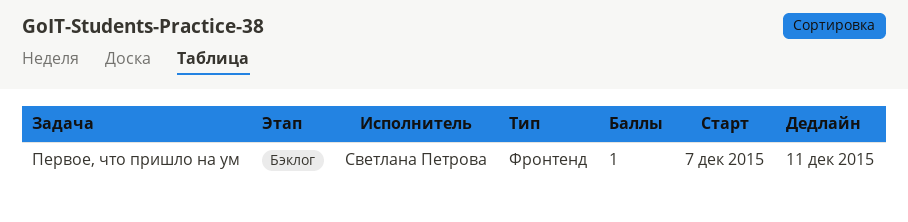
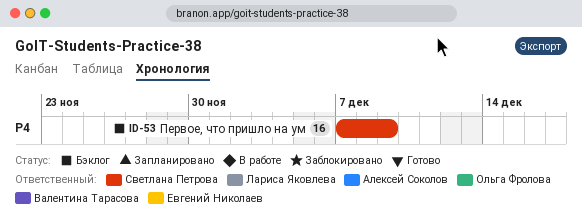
Первое, что пришло на ум, estimate: 1 -> 16
Первое, что пришло на ум, due: Dec 11 -> Dec 9

